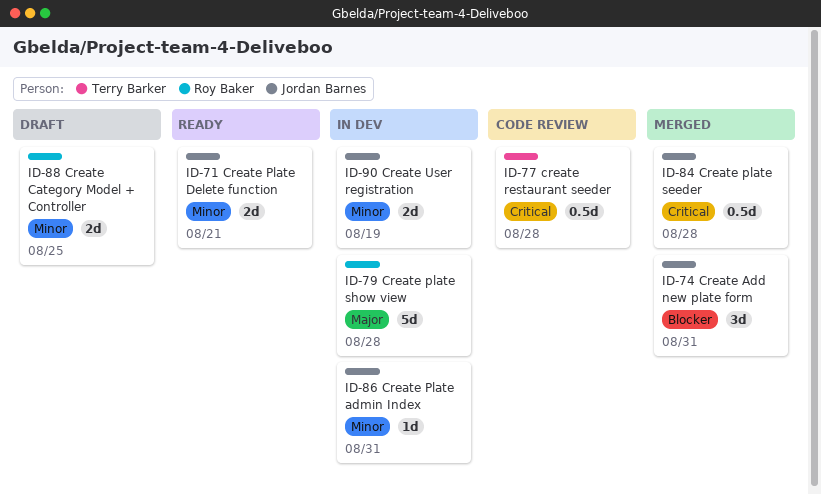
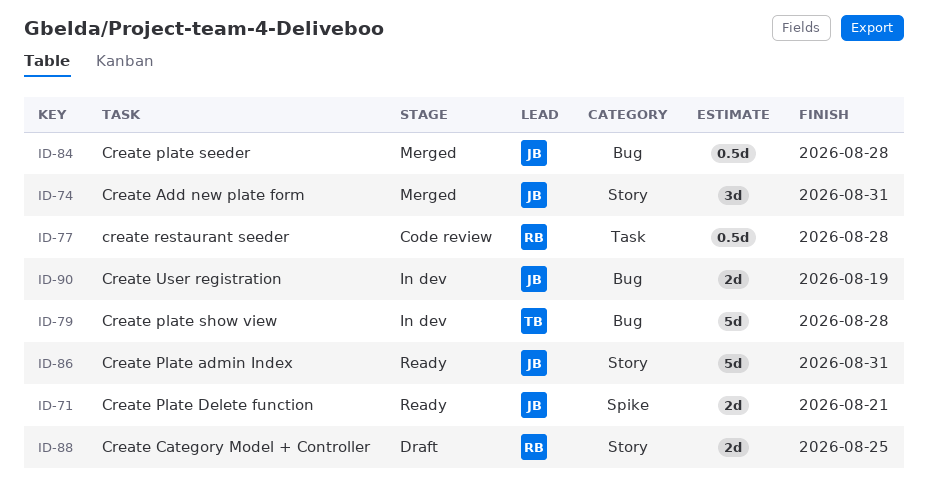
ID-77, owner: Terry Barker -> Roy Baker
ID-79, owner: Roy Baker -> Terry Barker
ID-86, status: In dev -> Ready
ID-86, estimate: 1d -> 5d

